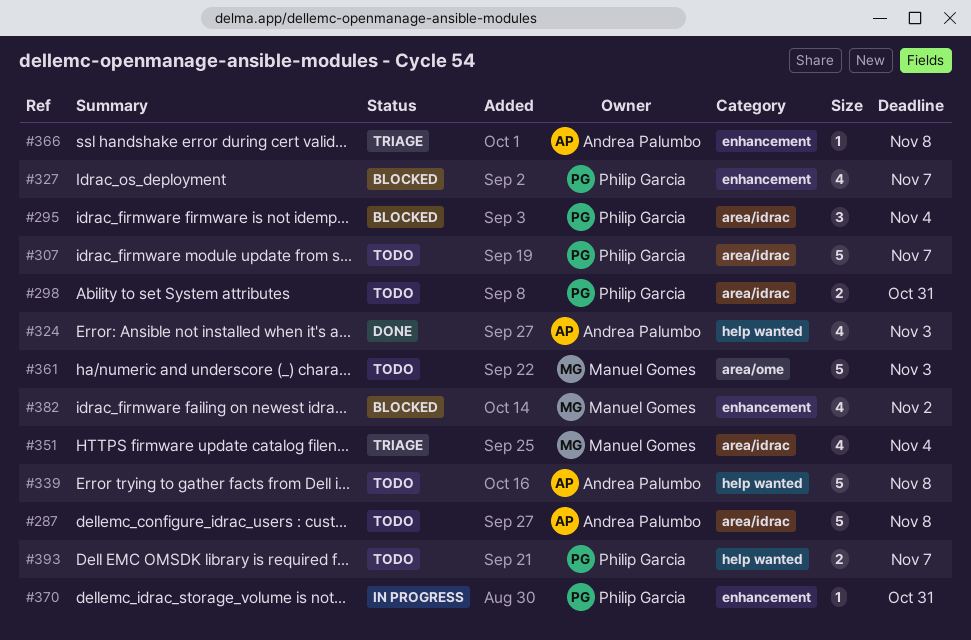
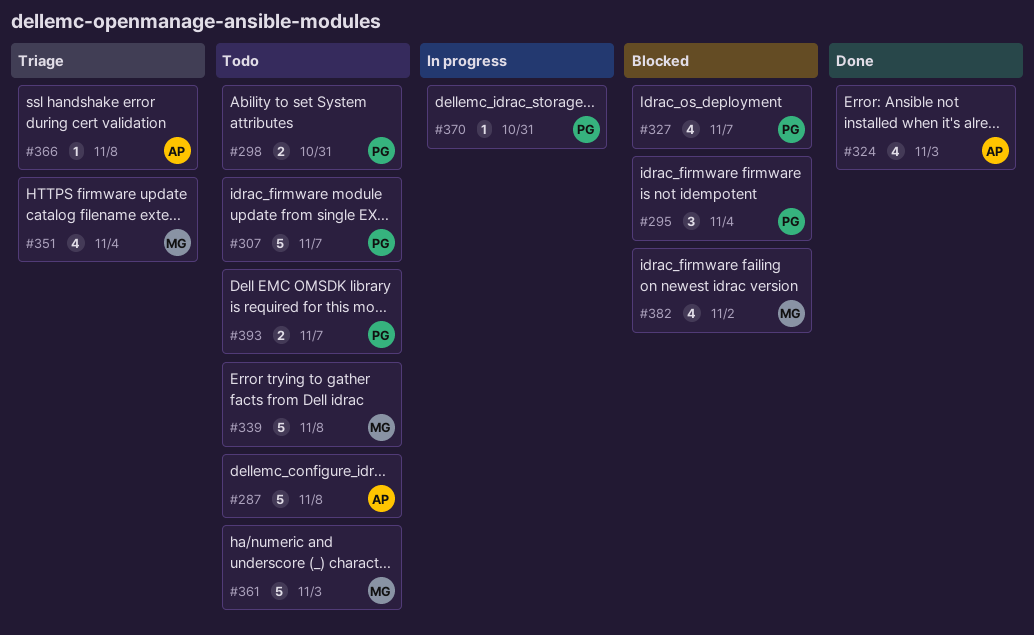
#339, owner: Andrea Palumbo -> Manuel Gomes

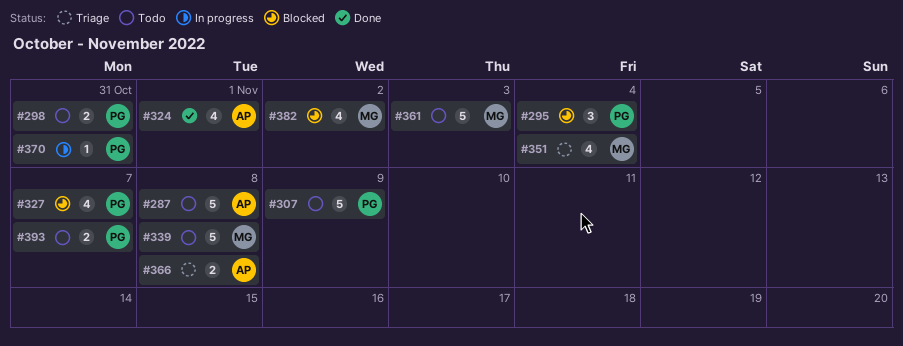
#307, due: Nov 7 -> Nov 9
#324, due: Nov 3 -> Nov 1
#366, estimate: 1 -> 2

